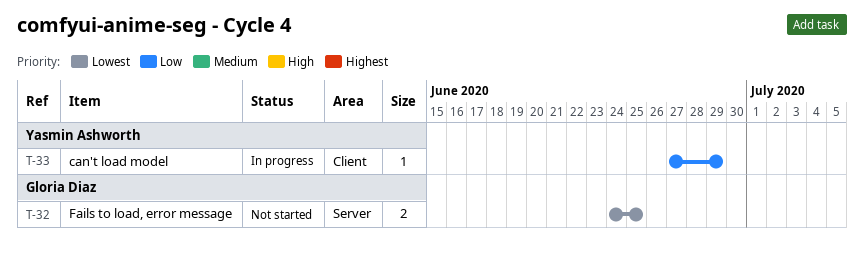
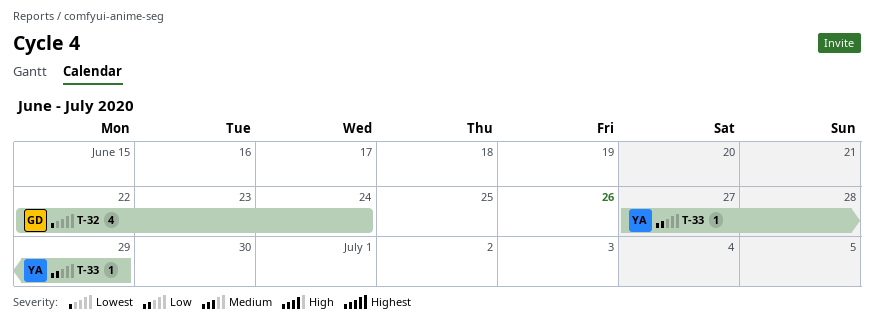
T-32, estimate: 2 -> 4
T-32, start: Jun 24 -> Jun 22
T-32, due: Jun 25 -> Jun 24

